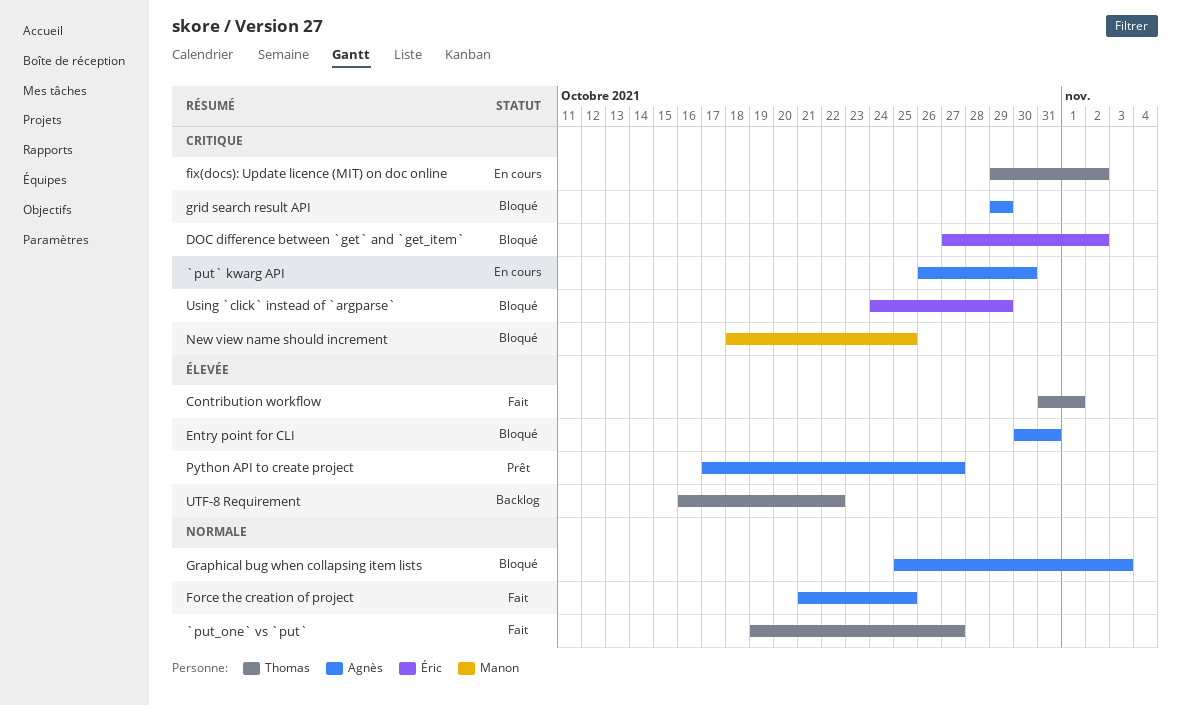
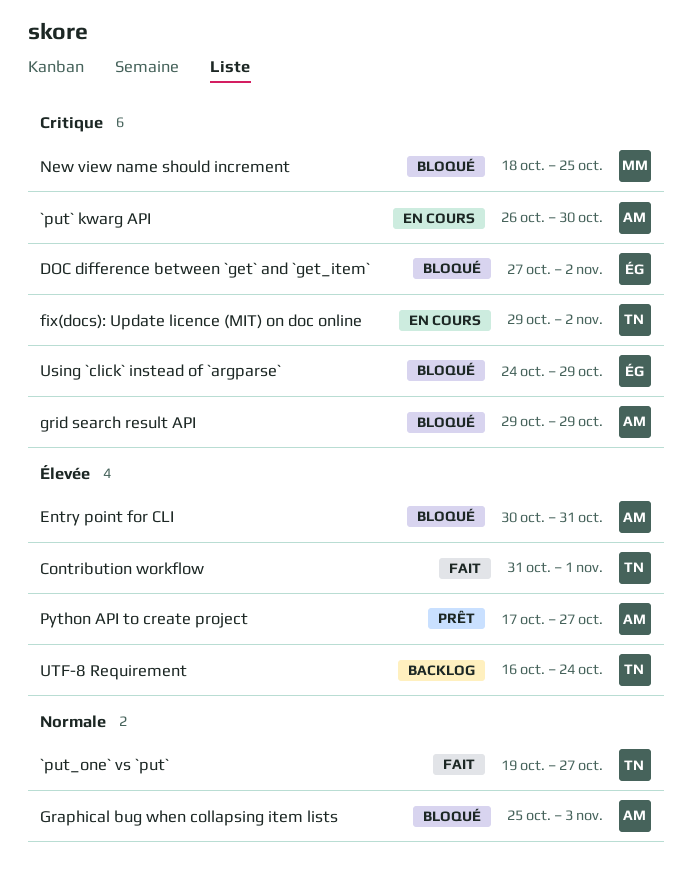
Force the creation of project: present -> none
UTF-8 Requirement, due: Oct 22 -> Oct 24

